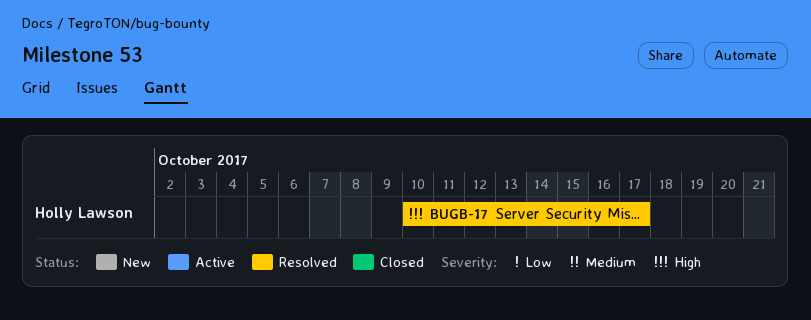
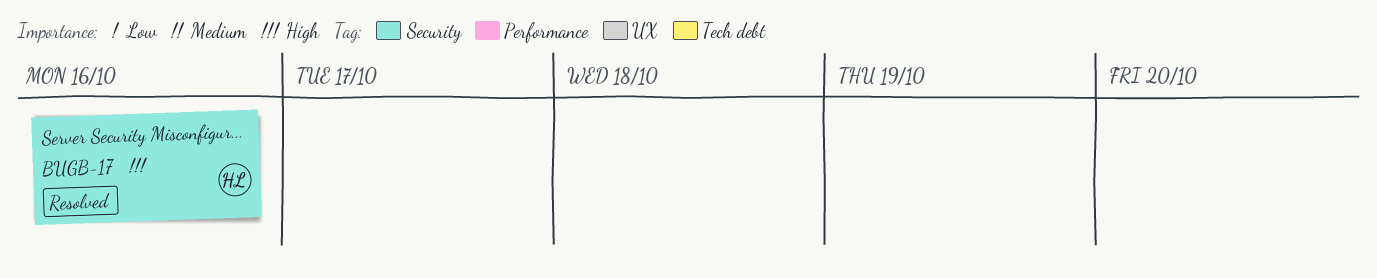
BUGB-17, due: Oct 17 -> Oct 16

